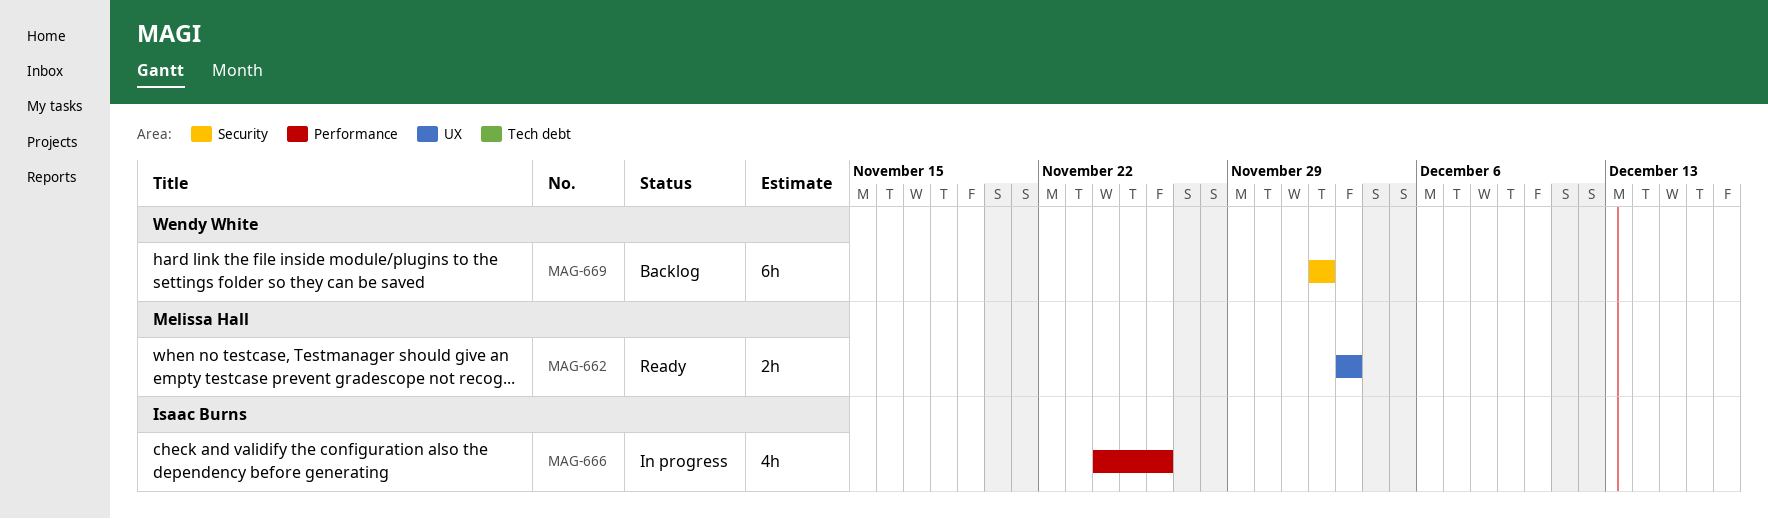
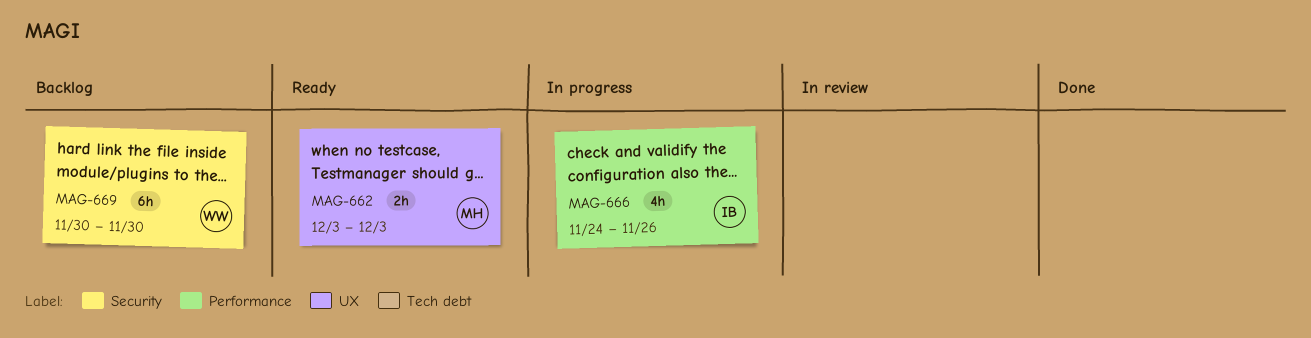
MAG-669, start: Dec 2 -> Nov 30
MAG-669, due: Dec 2 -> Nov 30

